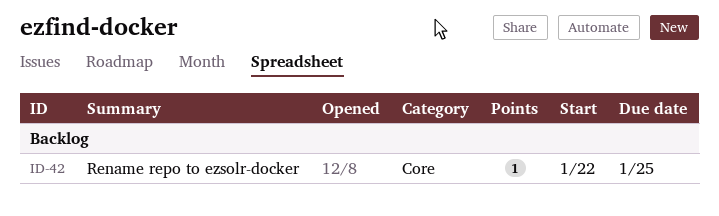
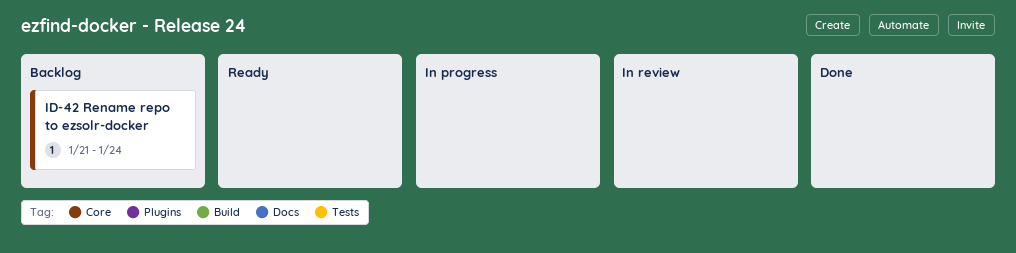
ID-42, start: Jan 22 -> Jan 21
ID-42, due: Jan 25 -> Jan 24

